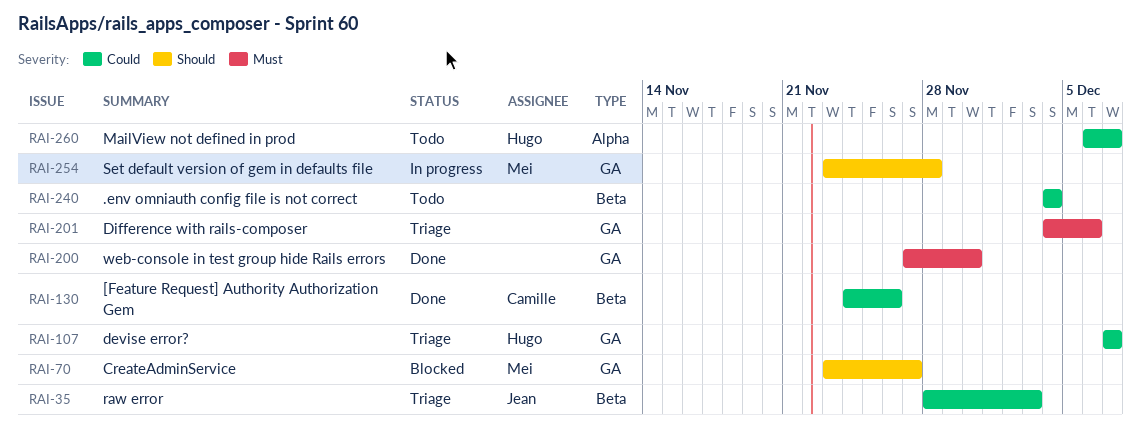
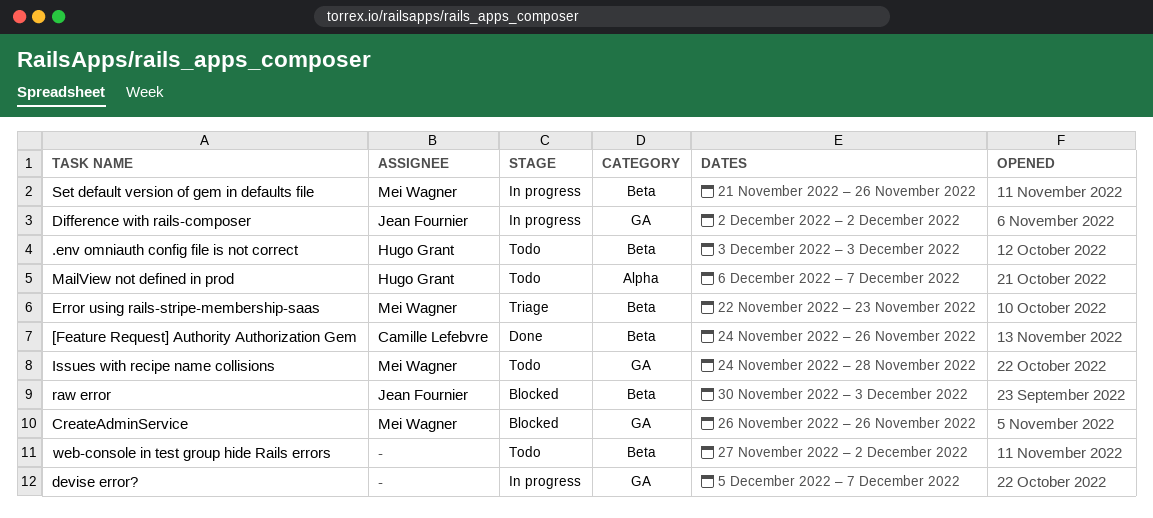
.env omniauth config file is not correct, owner: none -> Hugo Grant
.env omniauth config file is not correct, start: Dec 4 -> Dec 3
.env omniauth config file is not correct, due: Dec 4 -> Dec 3
CreateAdminService, start: Nov 23 -> Nov 26
CreateAdminService, due: Nov 27 -> Nov 26
devise error?, status: Triage -> In progress
devise error?, owner: Hugo Grant -> none
devise error?, start: Dec 7 -> Dec 5
Difference with rails-composer, status: Triage -> In progress
Difference with rails-composer, owner: none -> Jean Fournier
Difference with rails-composer, start: Dec 4 -> Dec 2
Difference with rails-composer, due: Dec 6 -> Dec 2
Error using rails-stripe-membership-saas: none -> present
Issues with recipe name collisions: none -> present
raw error, status: Triage -> Blocked
raw error, start: Nov 28 -> Nov 30
Set default version of gem in defaults file, label: GA -> Beta
Set default version of gem in defaults file, start: Nov 23 -> Nov 21
Set default version of gem in defaults file, due: Nov 28 -> Nov 26
web-console in test group hide Rails errors, status: Done -> Todo
web-console in test group hide Rails errors, label: GA -> Beta
web-console in test group hide Rails errors, due: Nov 30 -> Dec 2

